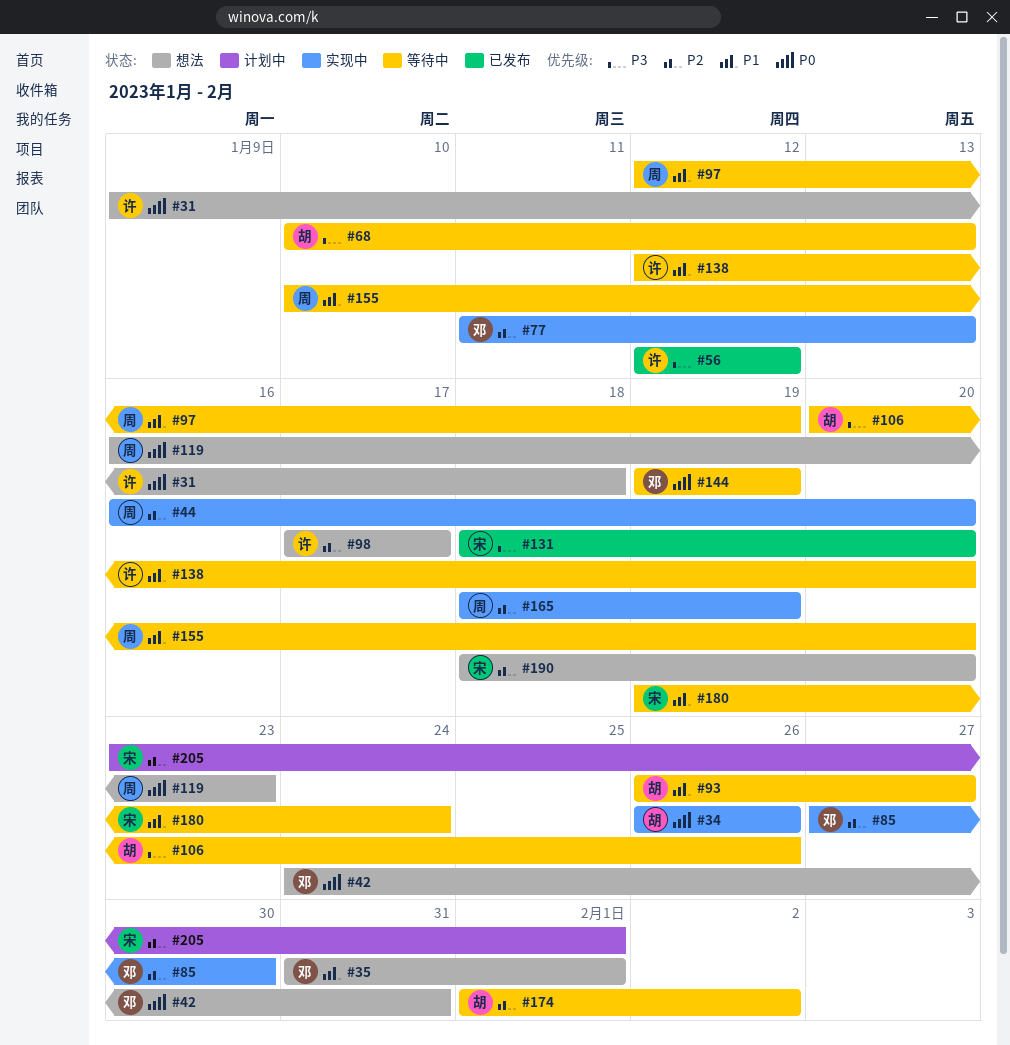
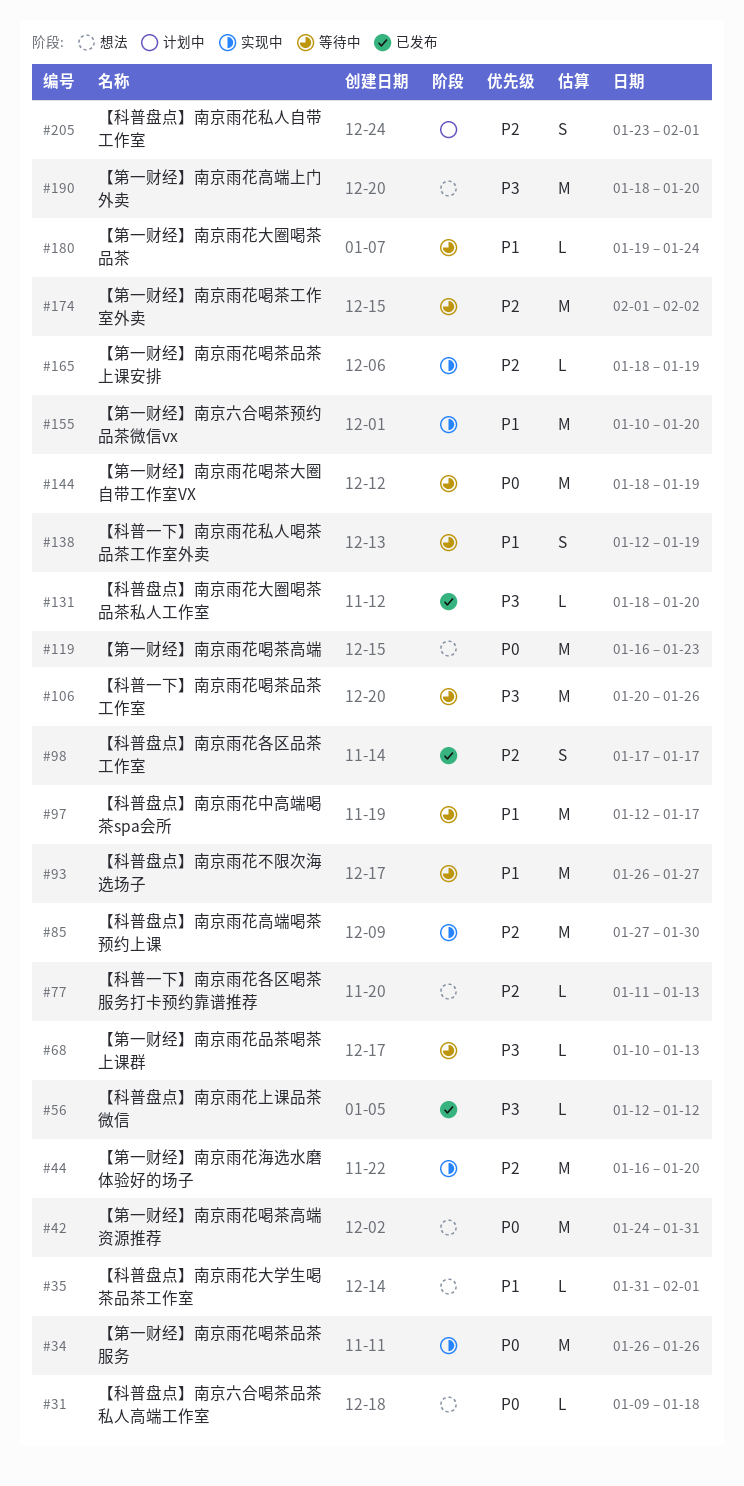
#77, status: 实现中 -> 想法
#97, due: Jan 19 -> Jan 17
#98, status: 想法 -> 已发布
#138, due: Jan 20 -> Jan 19
#144, start: Jan 19 -> Jan 18
#155, status: 等待中 -> 实现中
#190, priority: P2 -> P3

